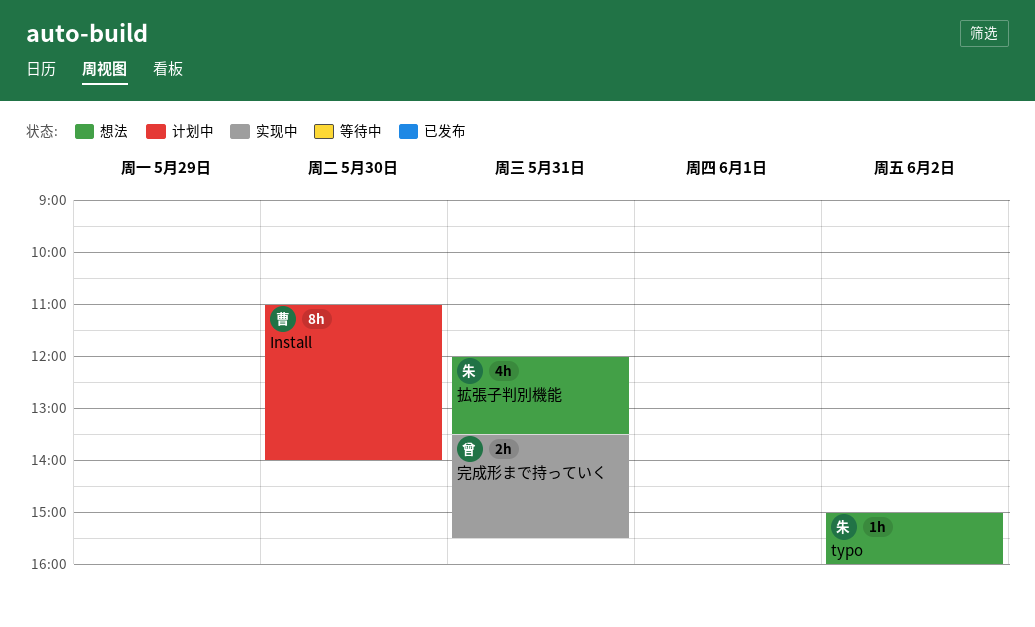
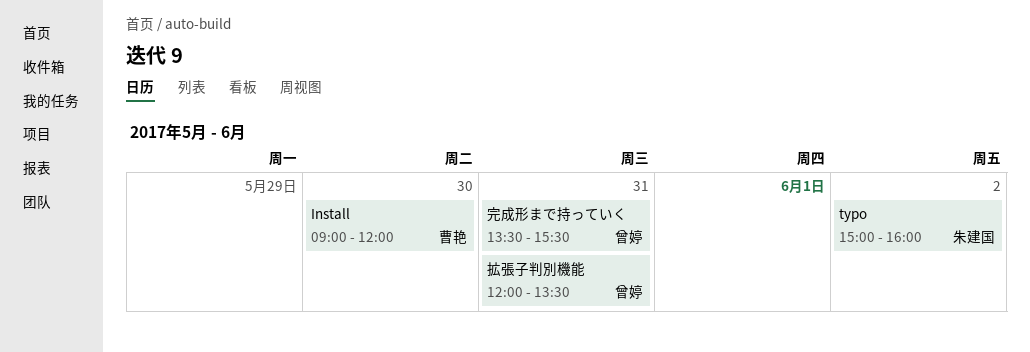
Install, begins: 11:00 -> 09:00
Install, ends: 14:00 -> 12:00
拡張子判別機能, owner: 朱建国 -> 曾婷

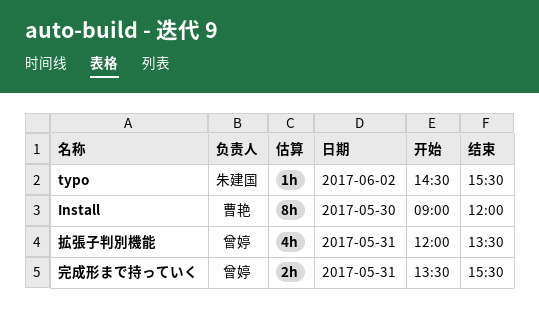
typo, begins: 15:00 -> 14:30
typo, ends: 16:00 -> 15:30

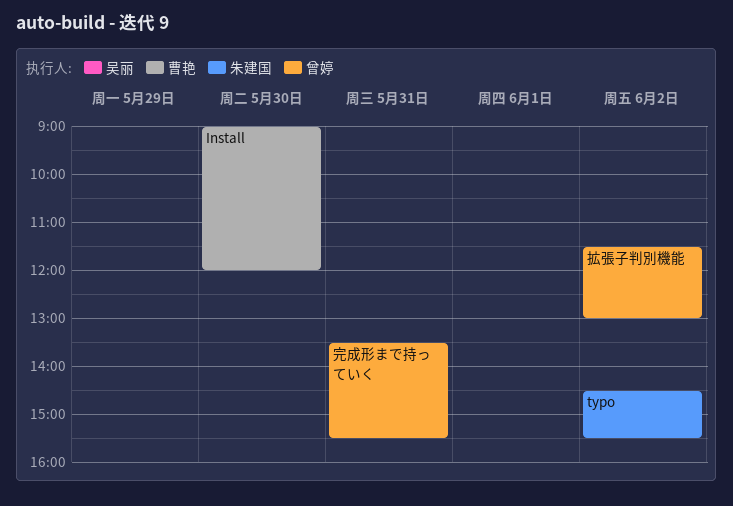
拡張子判別機能, day: May 31 -> Jun 2
拡張子判別機能, begins: 12:00 -> 11:30
拡張子判別機能, ends: 13:30 -> 13:00

